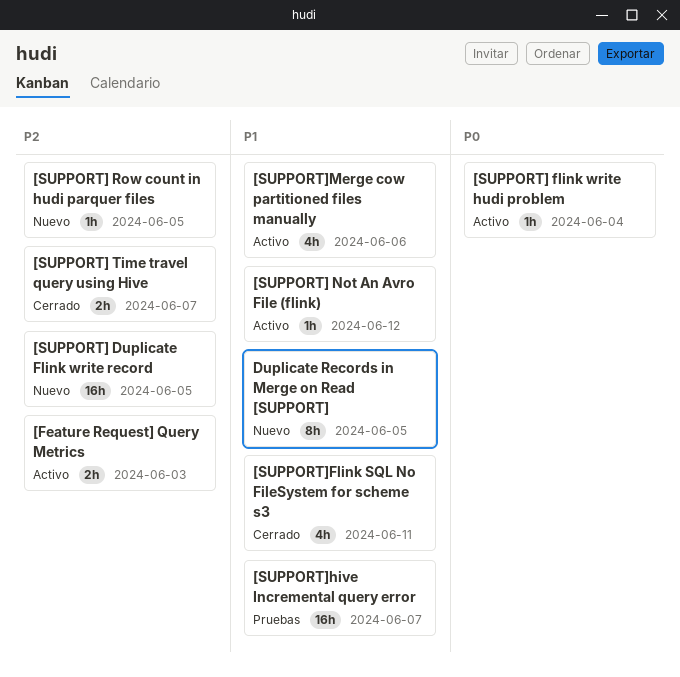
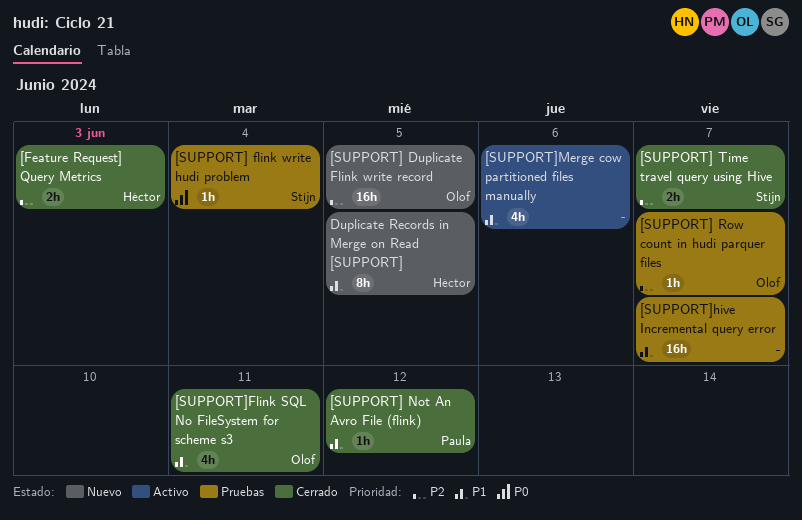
[Feature Request] Query Metrics, status: Activo -> Cerrado
[SUPPORT] flink write hudi problem, status: Activo -> Pruebas
[SUPPORT] Not An Avro File (flink), status: Activo -> Cerrado
[SUPPORT] Row count in hudi parquer files, status: Nuevo -> Pruebas
[SUPPORT] Row count in hudi parquer files, due: Jun 5 -> Jun 7

